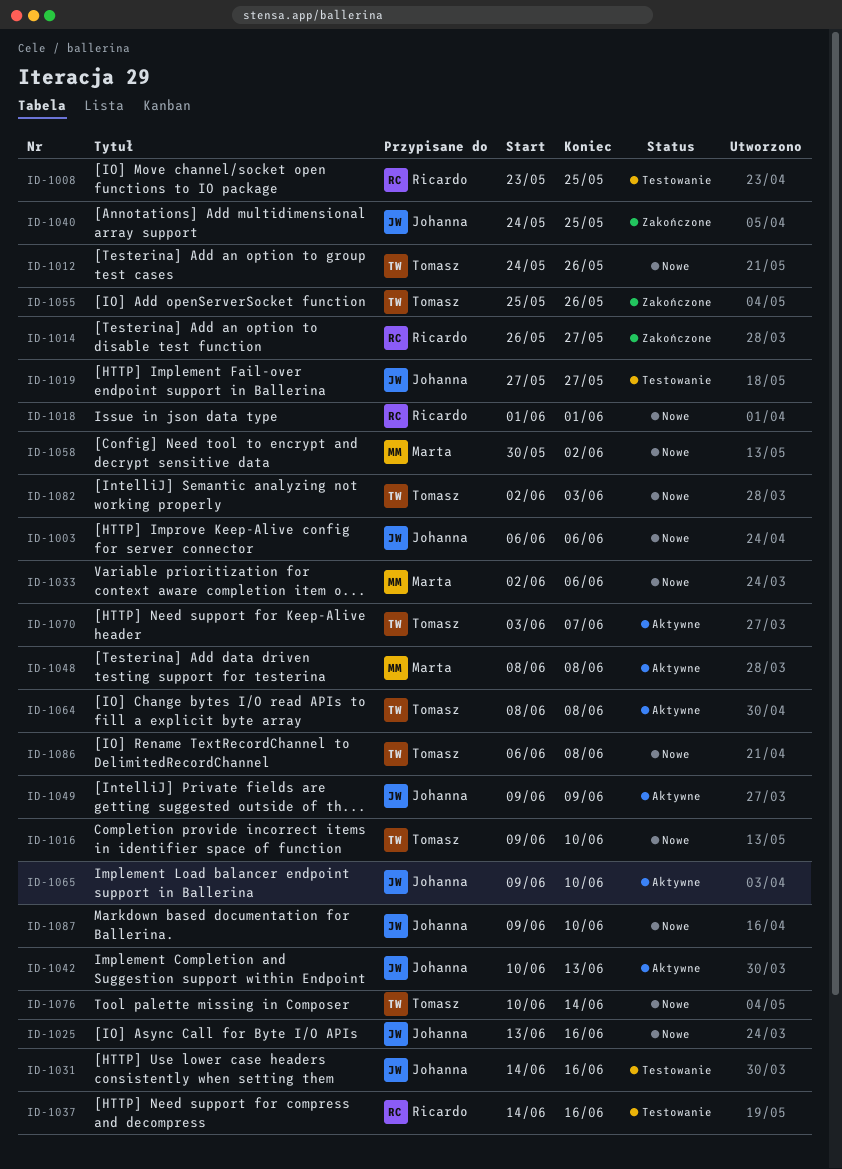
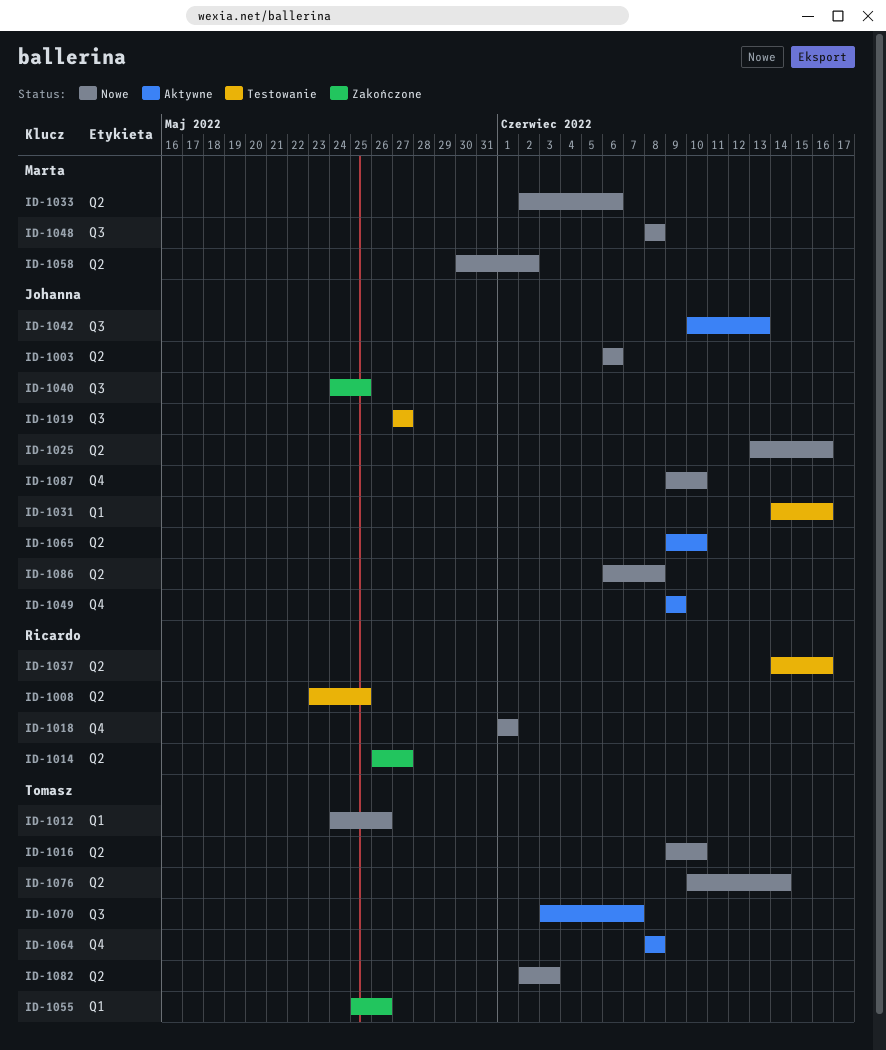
ID-1048, status: Aktywne -> Nowe
ID-1086, owner: Tomasz -> Johanna

